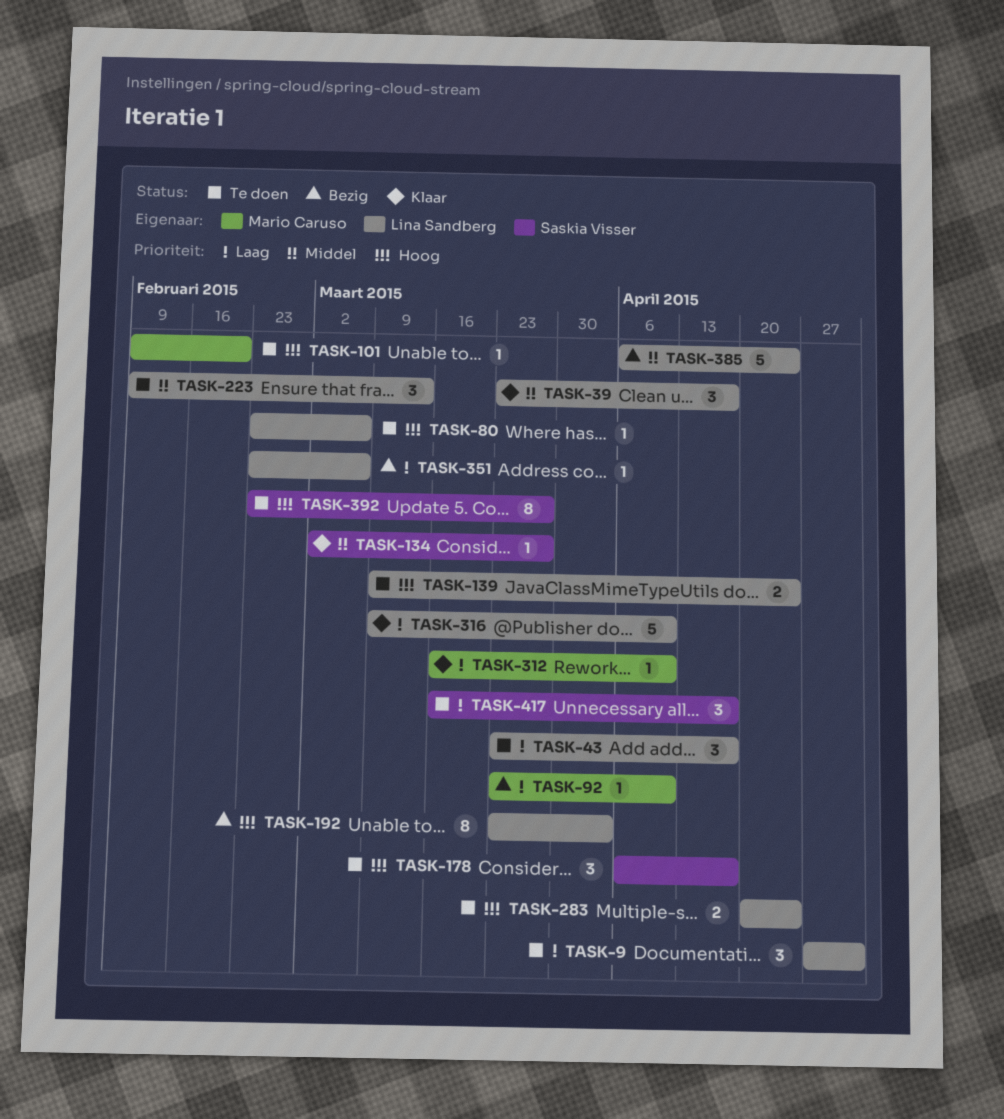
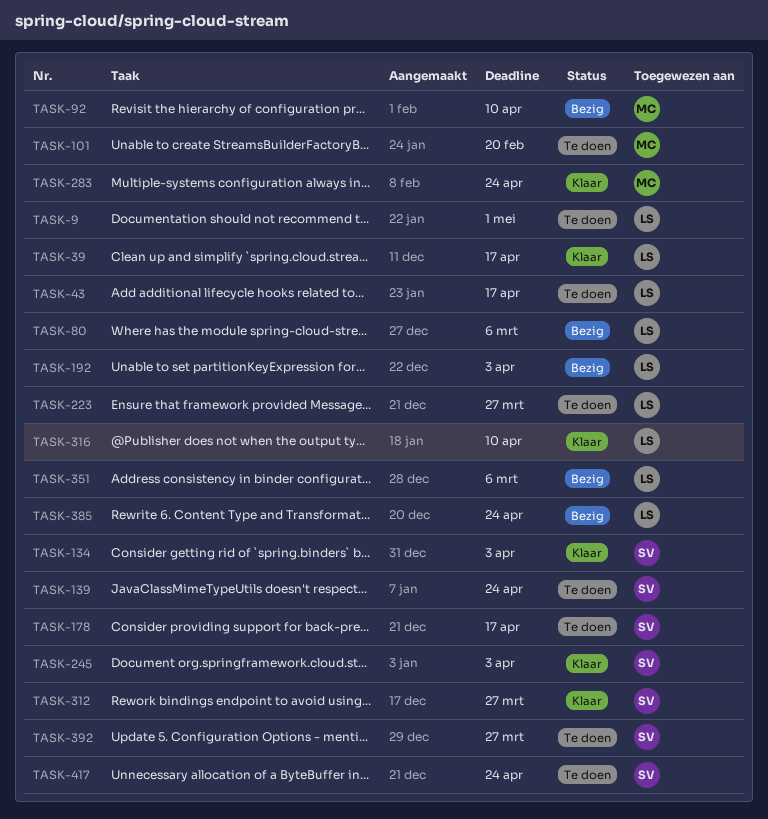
TASK-80, status: Te doen -> Bezig
TASK-134, due: Mar 27 -> Apr 3
TASK-139, owner: Lina Sandberg -> Saskia Visser
TASK-223, due: Mar 13 -> Mar 27
TASK-245: none -> present
TASK-283, status: Te doen -> Klaar
TASK-283, owner: Lina Sandberg -> Mario Caruso
TASK-312, owner: Mario Caruso -> Saskia Visser
TASK-312, due: Apr 10 -> Mar 27
TASK-417, due: Apr 17 -> Apr 24

